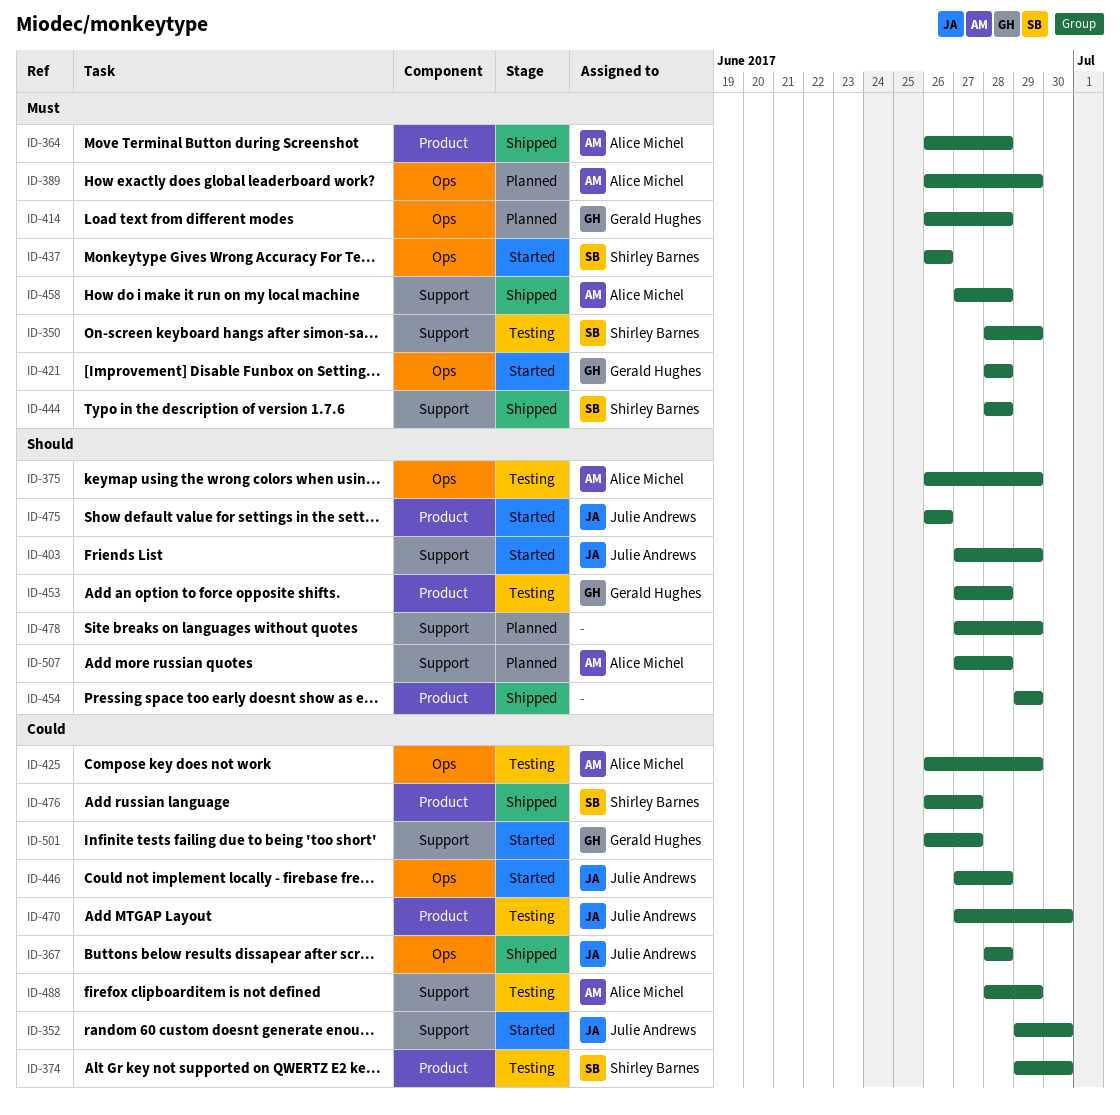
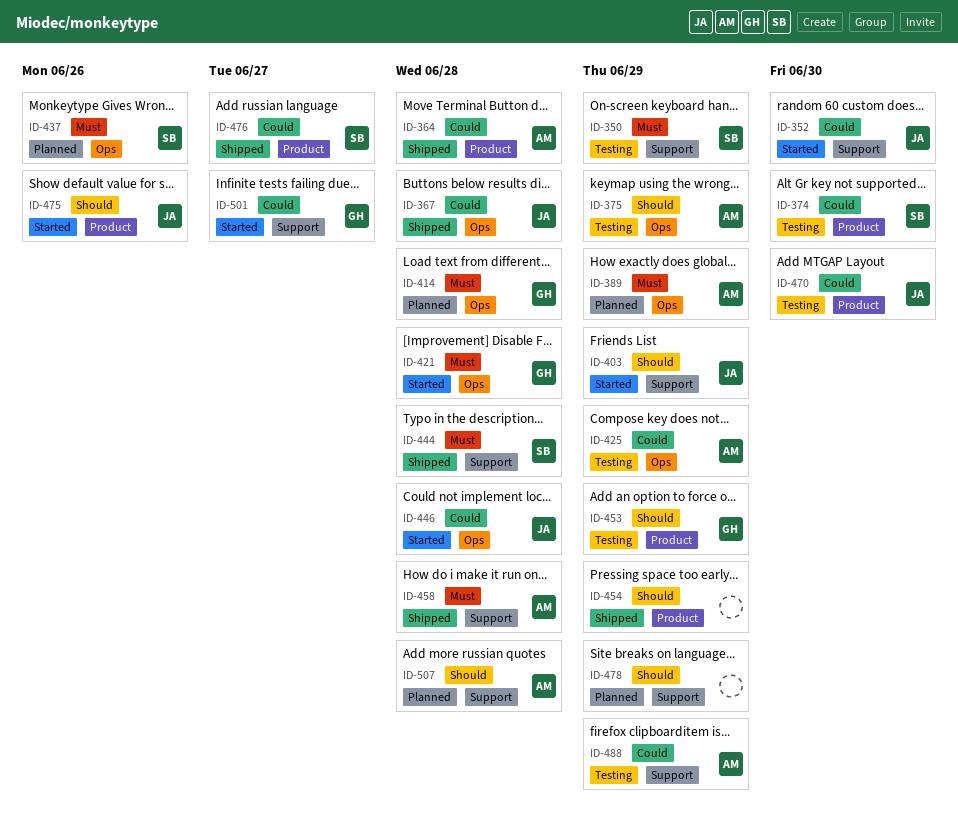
ID-364, priority: Must -> Could
ID-437, status: Started -> Planned
ID-453, due: Jun 28 -> Jun 29

